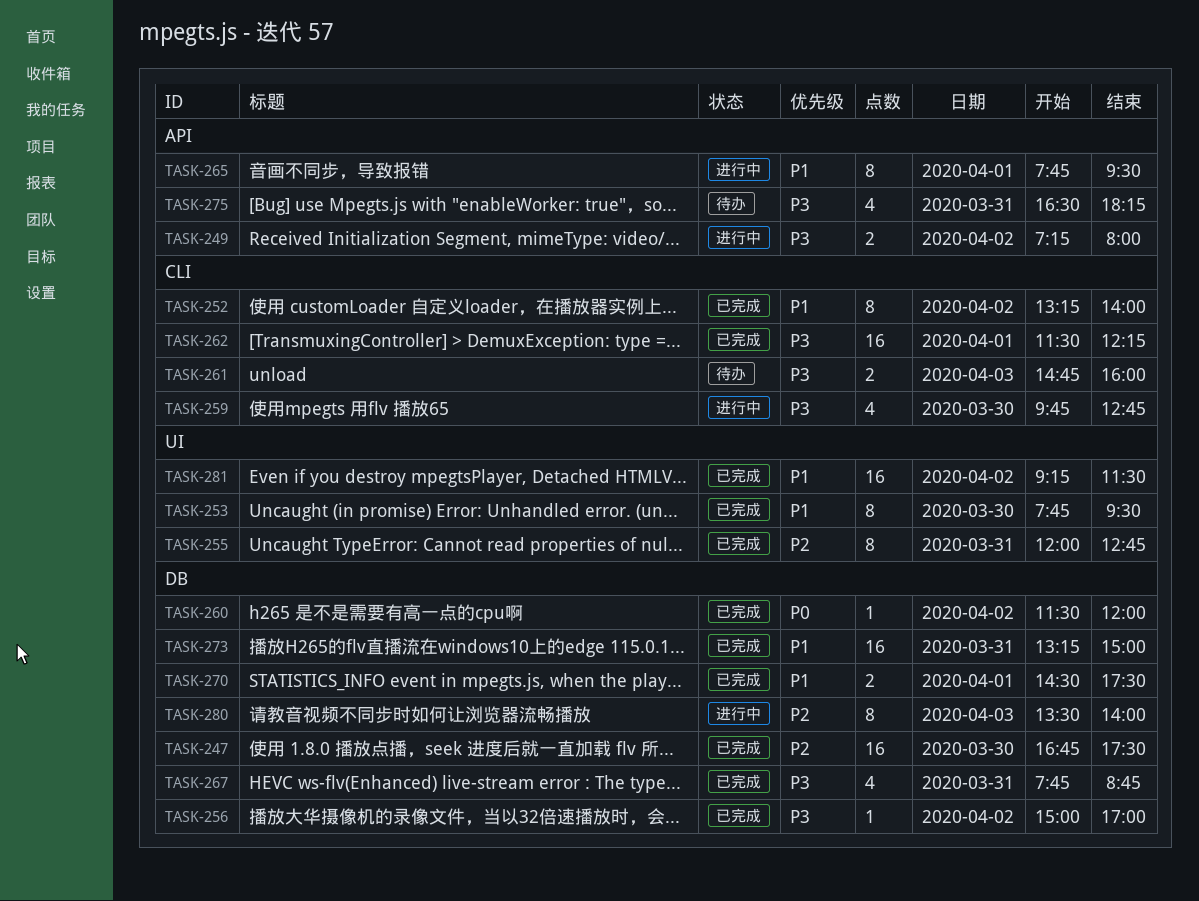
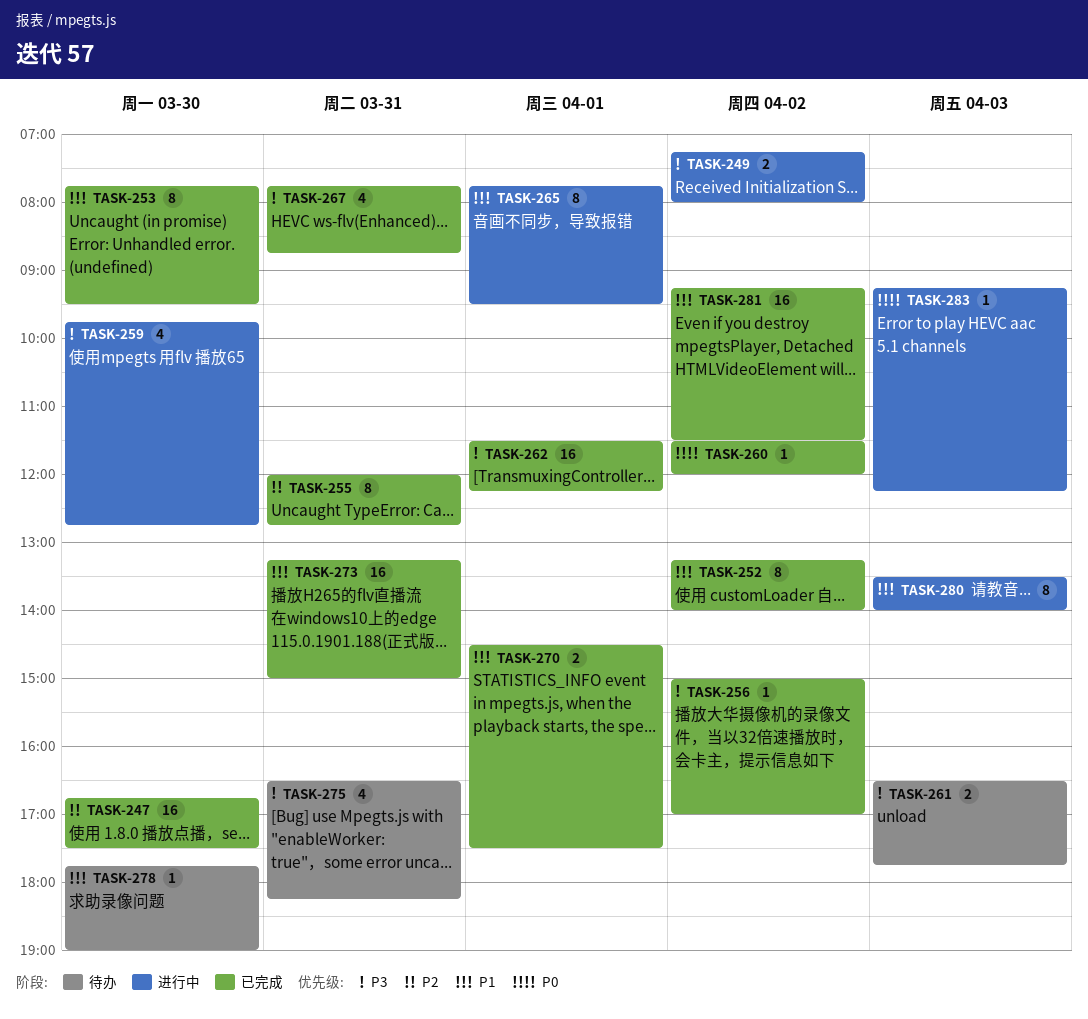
TASK-261, begins: 14:45 -> 16:30
TASK-261, ends: 16:00 -> 17:45
TASK-278: none -> present
TASK-280, priority: P2 -> P1
TASK-283: none -> present

